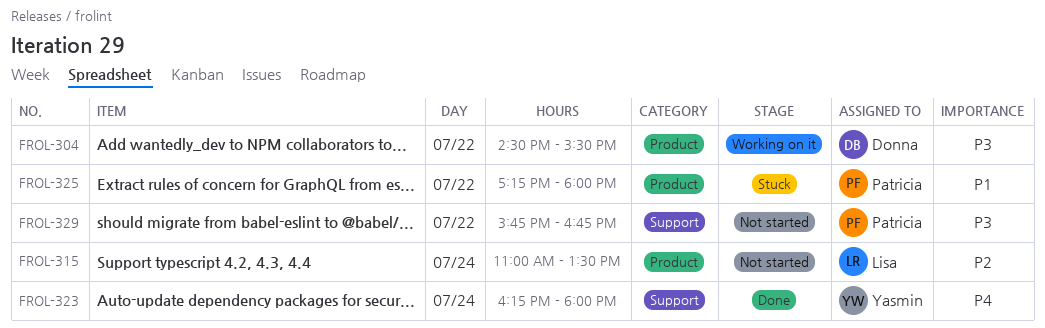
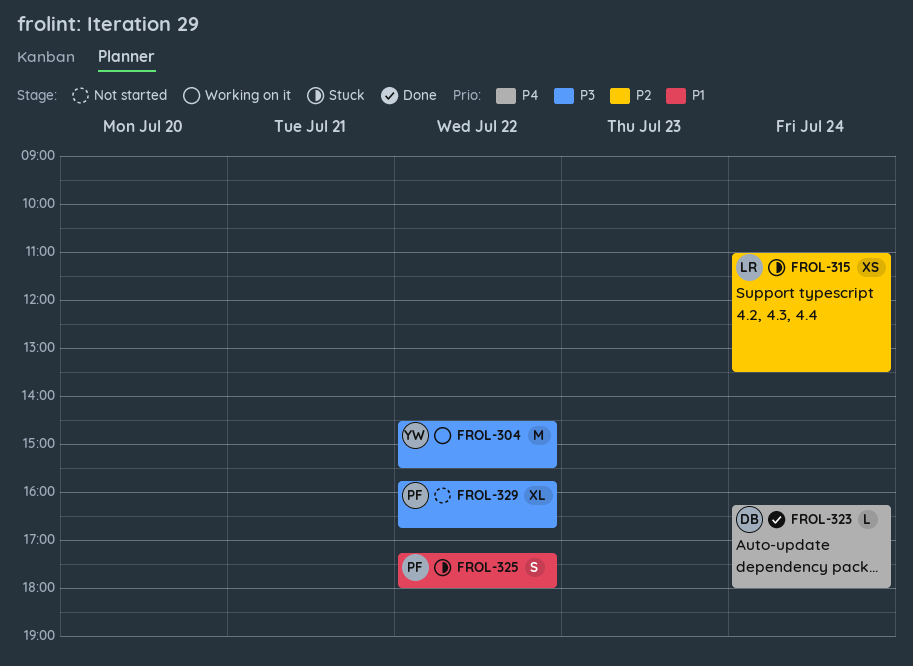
FROL-304, owner: Donna -> Yasmin
FROL-315, status: Not started -> Stuck
FROL-323, owner: Yasmin -> Donna

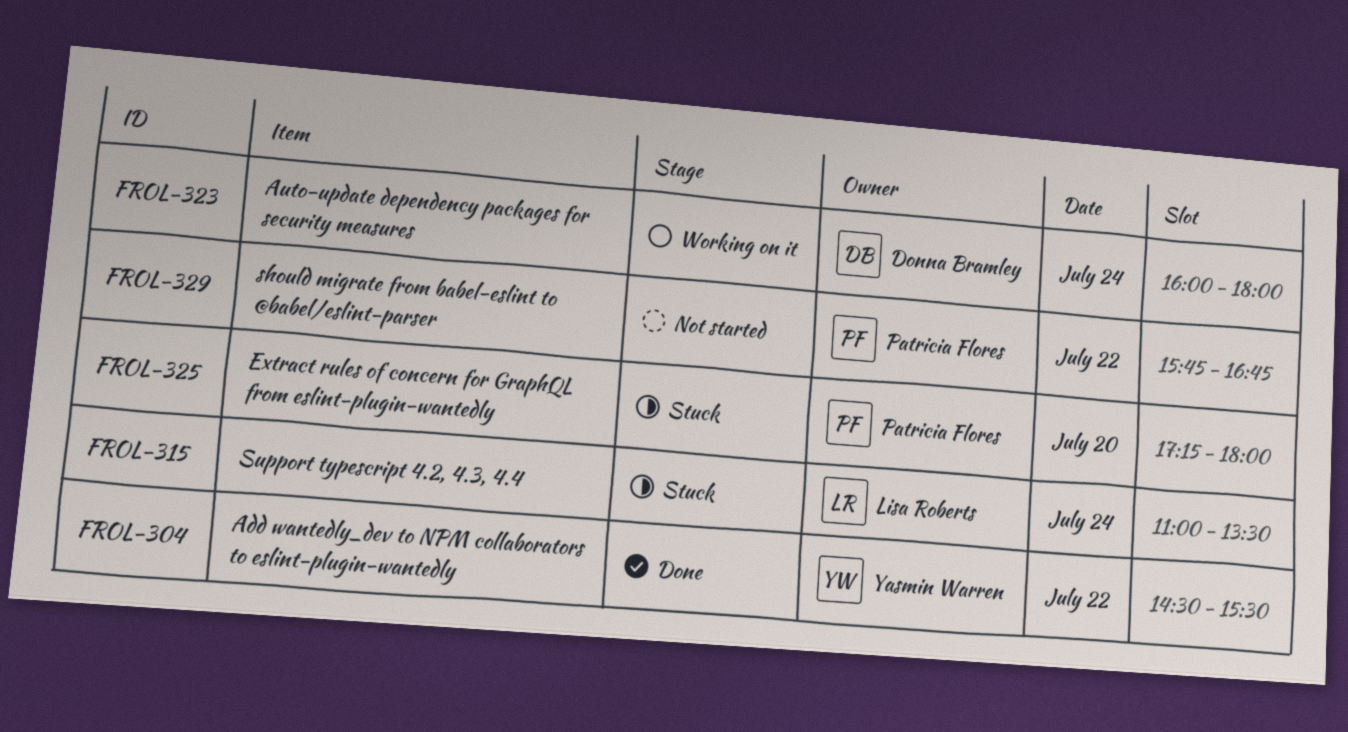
FROL-304, status: Working on it -> Done
FROL-323, status: Done -> Working on it
FROL-323, begins: 16:15 -> 16:00
FROL-325, day: Jul 22 -> Jul 20

